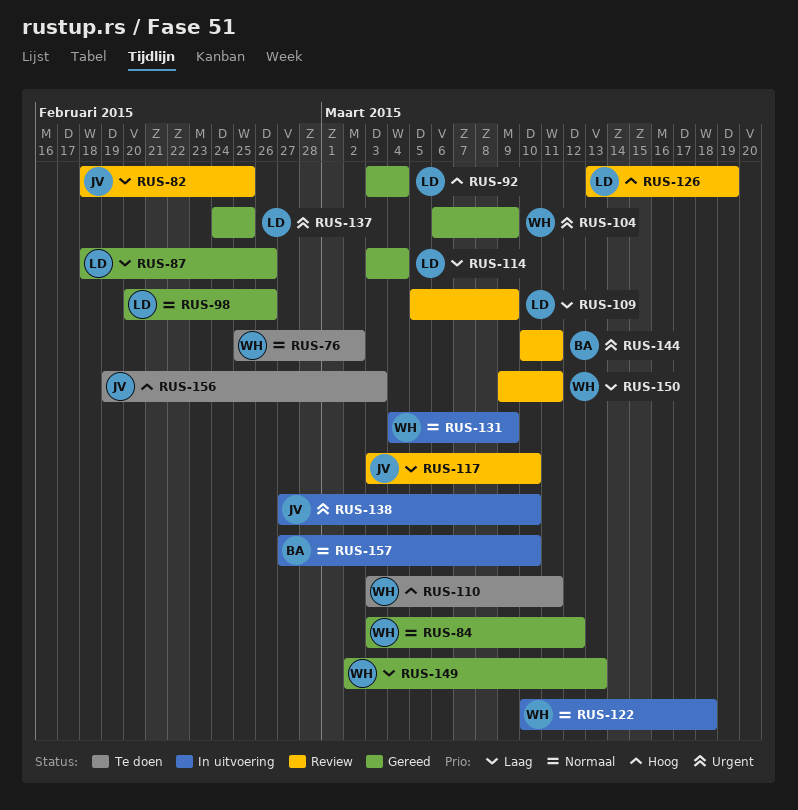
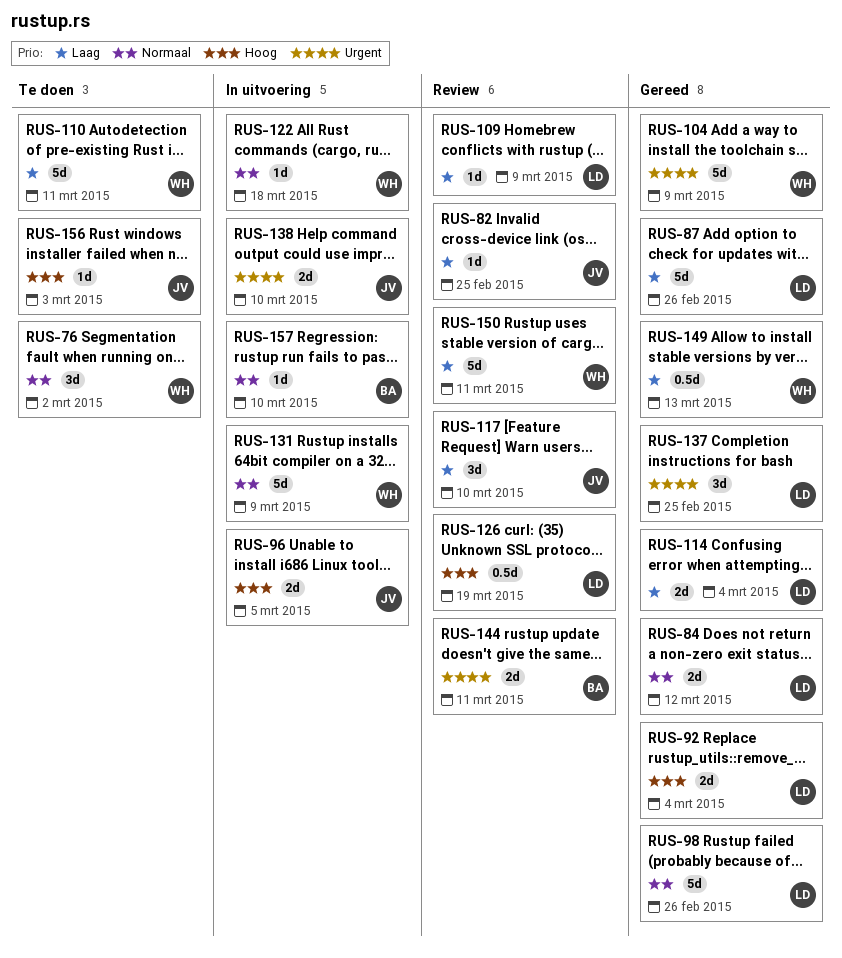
RUS-84, owner: WH -> LD
RUS-96: none -> present
RUS-110, priority: Hoog -> Laag

